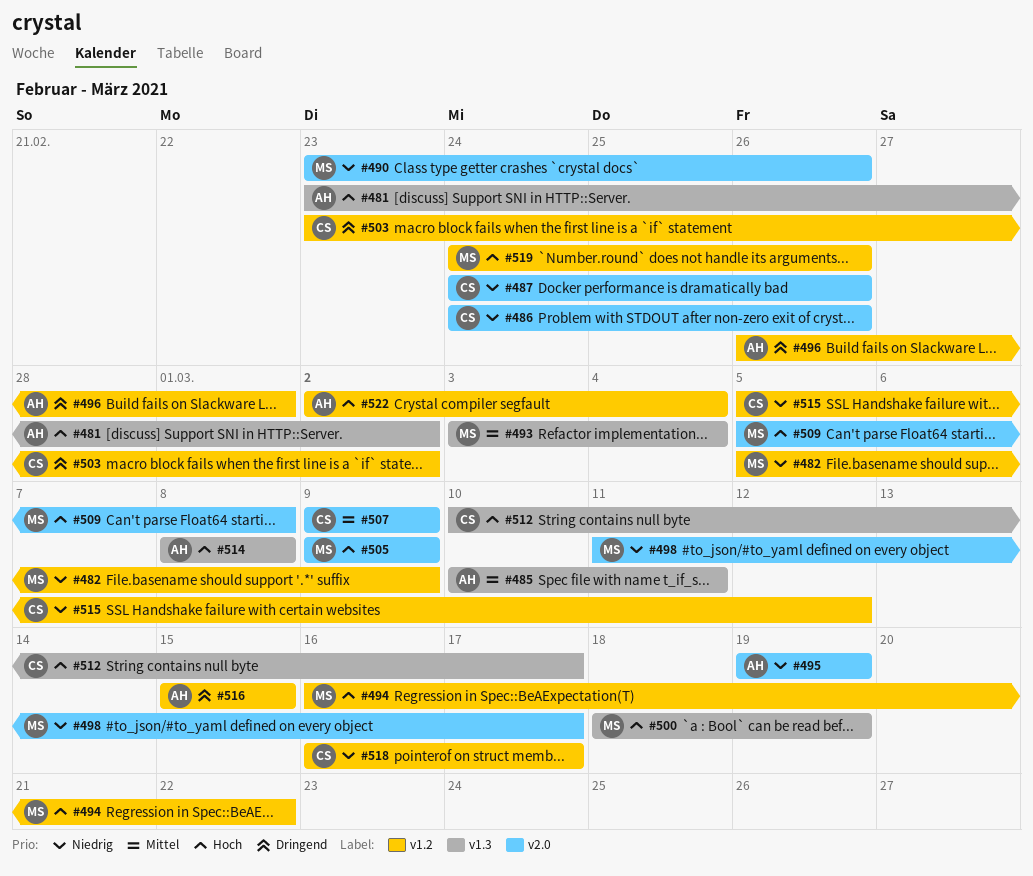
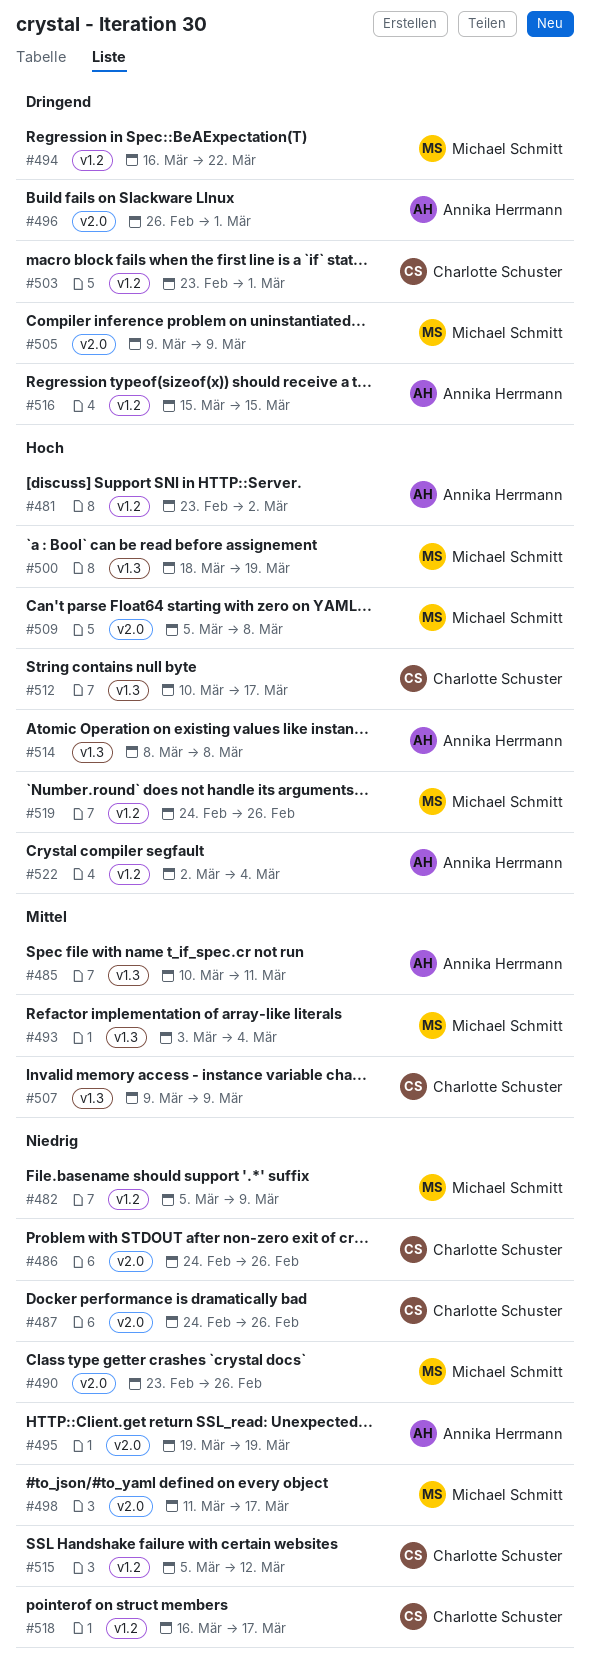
#481, label: v1.3 -> v1.2
#494, priority: Hoch -> Dringend
#496, label: v1.2 -> v2.0
#503, due: Mar 2 -> Mar 1
#505, priority: Hoch -> Dringend
#507, label: v2.0 -> v1.3

